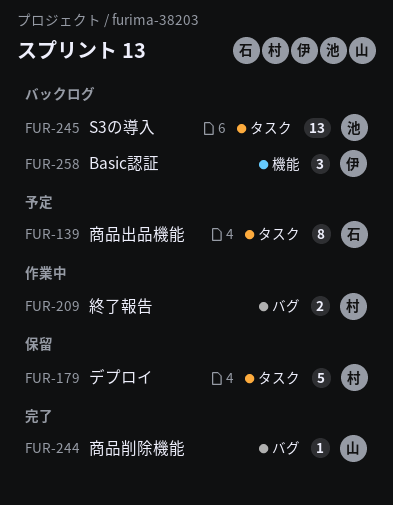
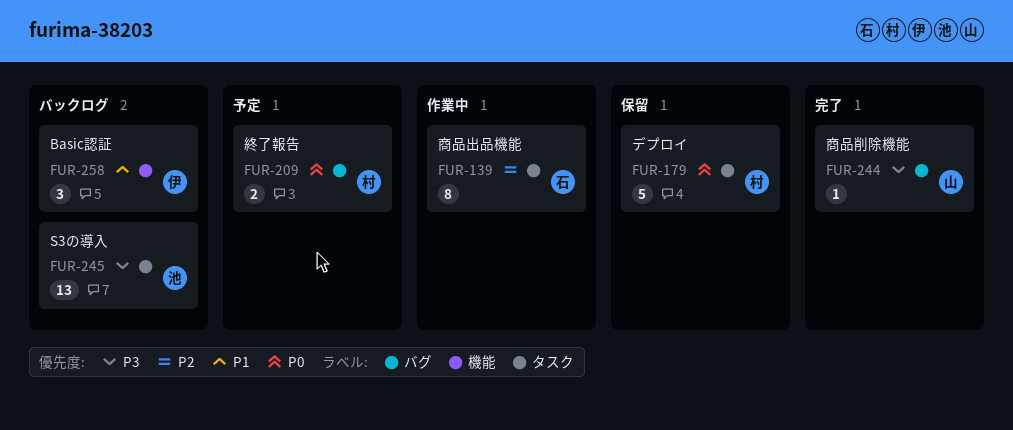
FUR-139, status: 予定 -> 作業中
FUR-209, status: 作業中 -> 予定

